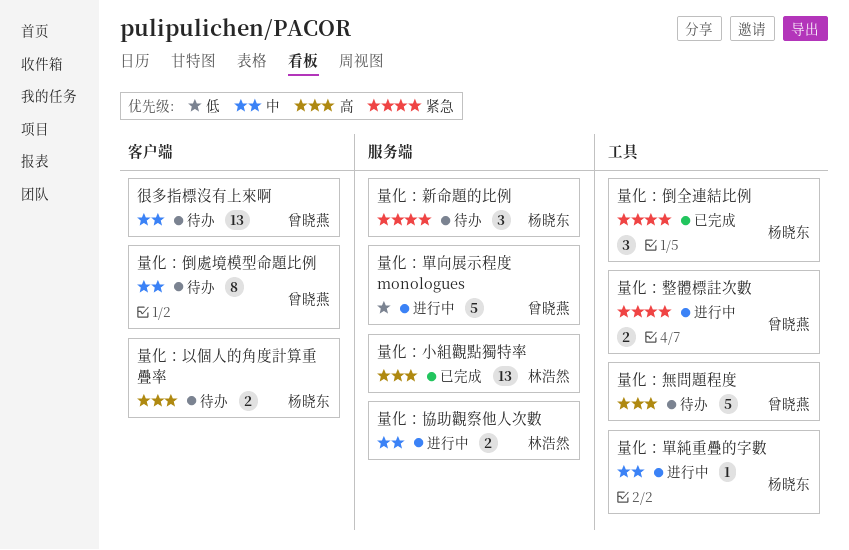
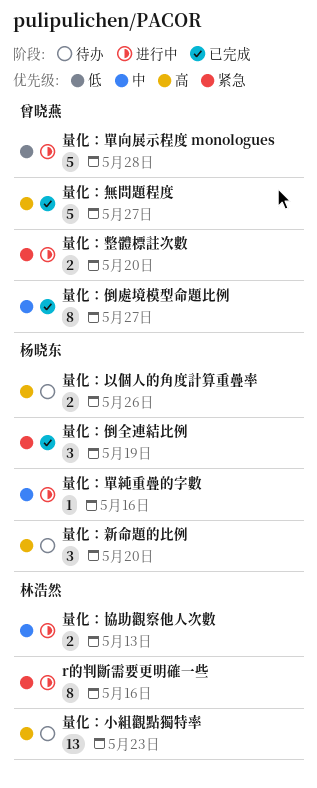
r的判斷需要更明確一些: none -> present
很多指標沒有上來啊: present -> none
量化：倒處境模型命題比例, status: 待办 -> 已完成
量化：小組觀點獨特率, status: 已完成 -> 待办
量化：新命題的比例, priority: 紧急 -> 高
量化：無問題程度, status: 待办 -> 已完成

